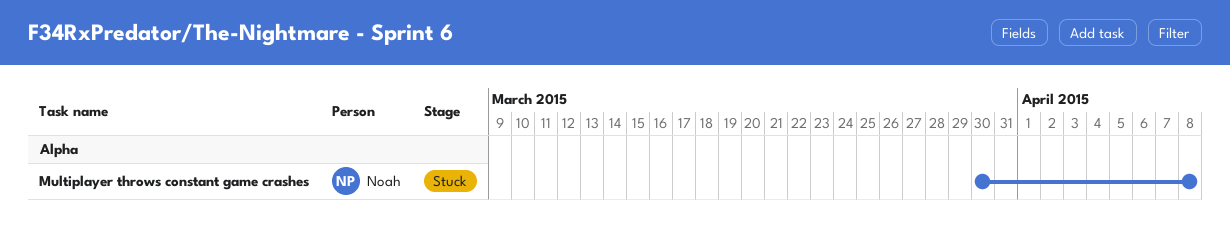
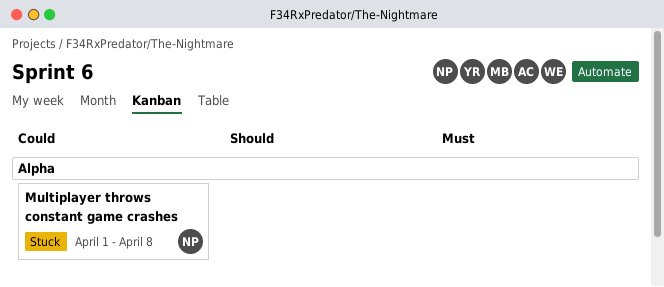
Multiplayer throws constant game crashes, start: Mar 30 -> Apr 1

